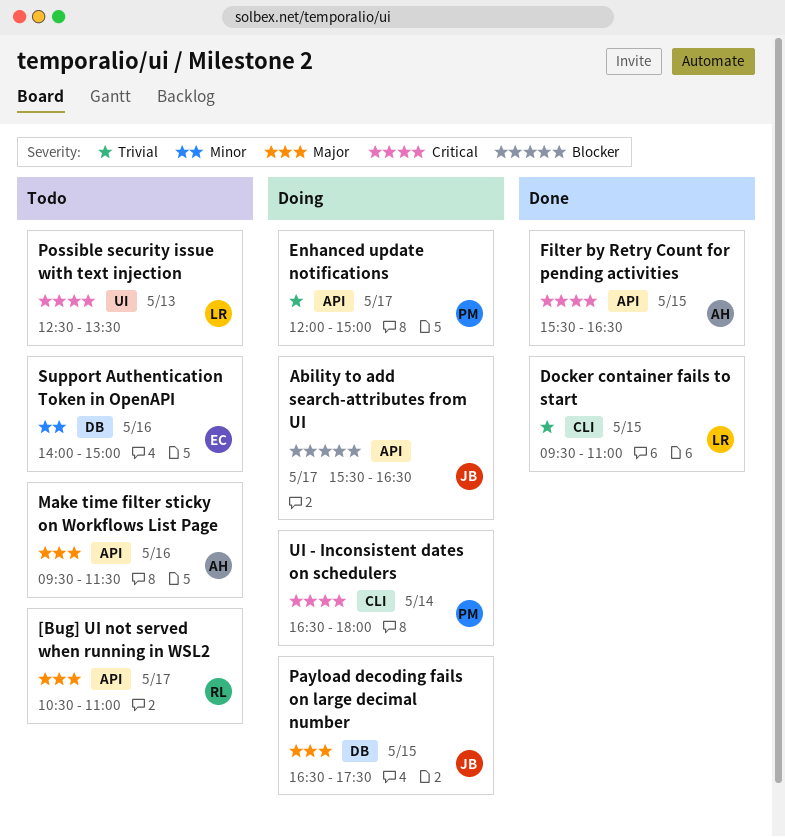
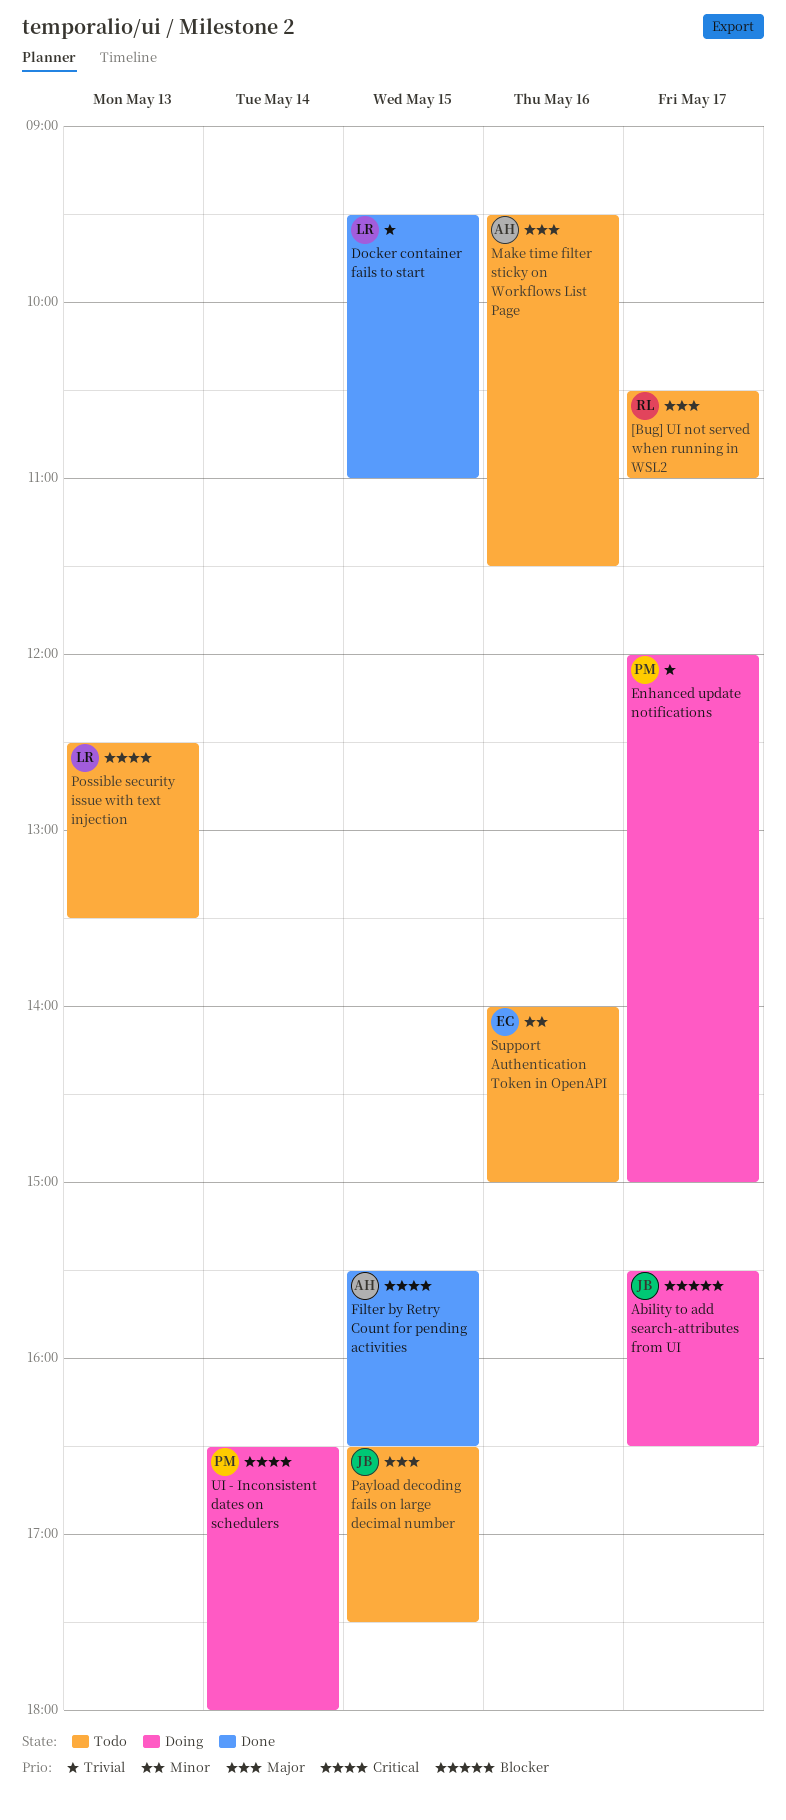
Payload decoding fails on large decimal number, status: Doing -> Todo

